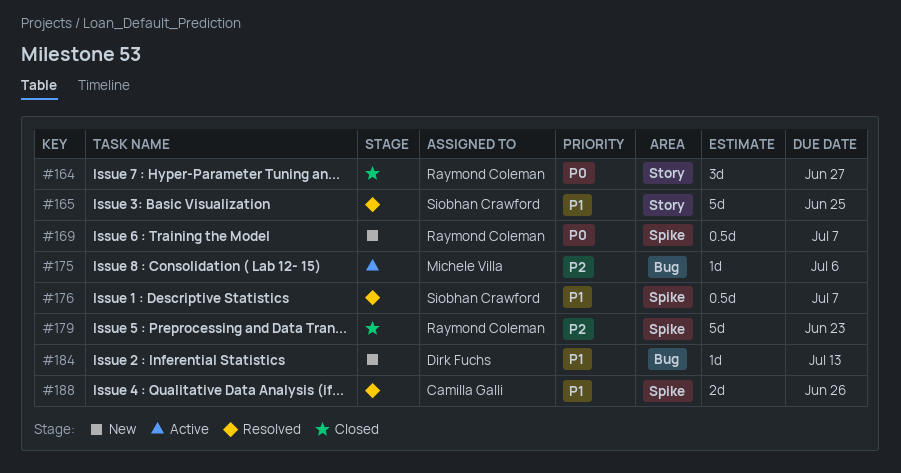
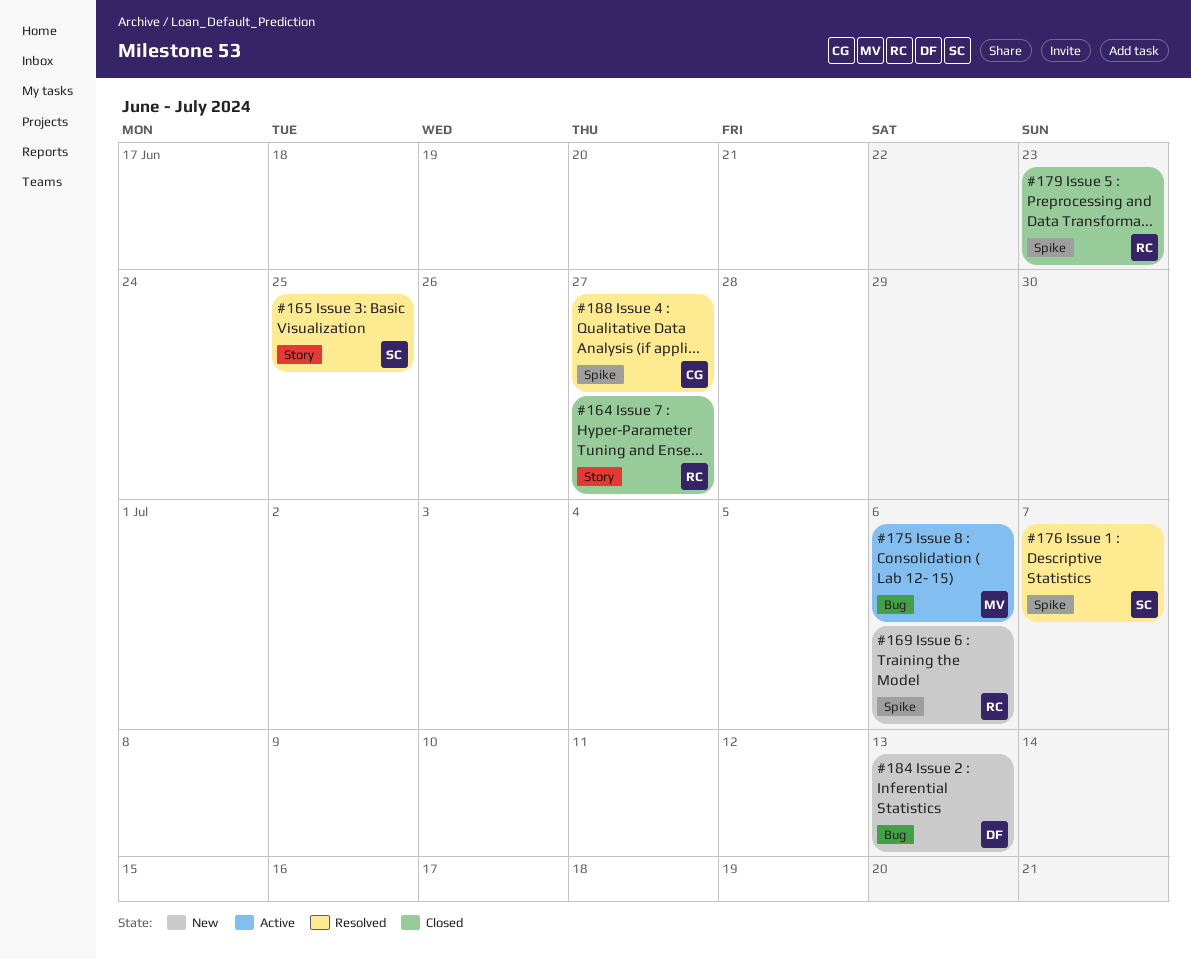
#169, due: Jul 7 -> Jul 6
#188, due: Jun 26 -> Jun 27

